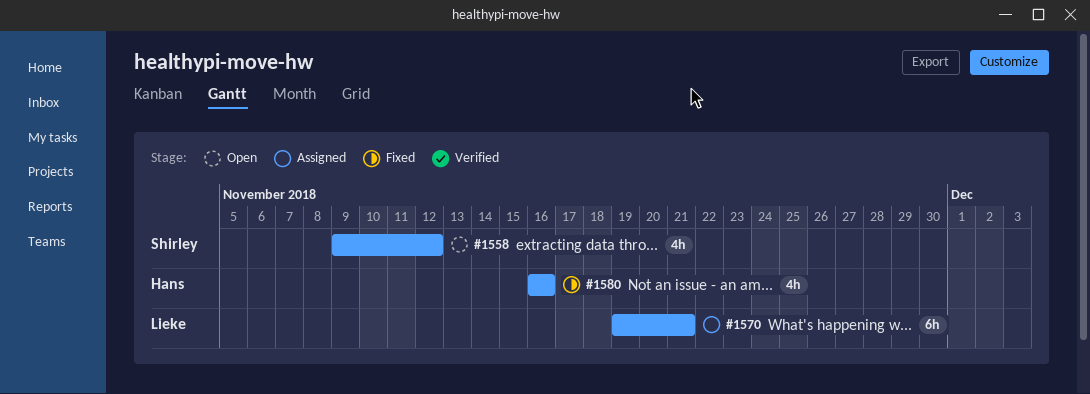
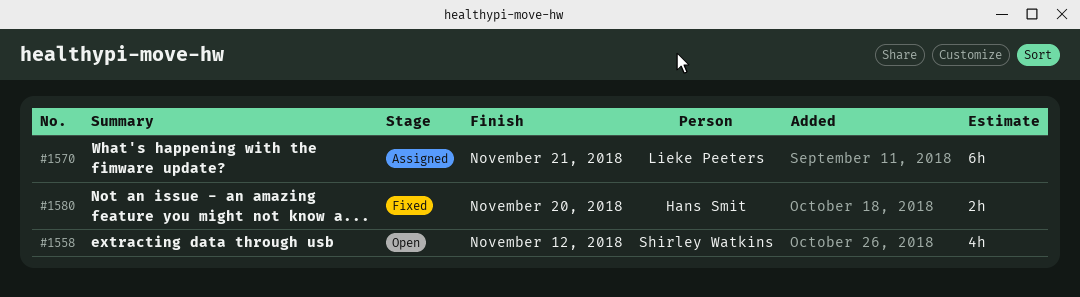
#1580, estimate: 4h -> 2h
#1580, due: Nov 16 -> Nov 20

